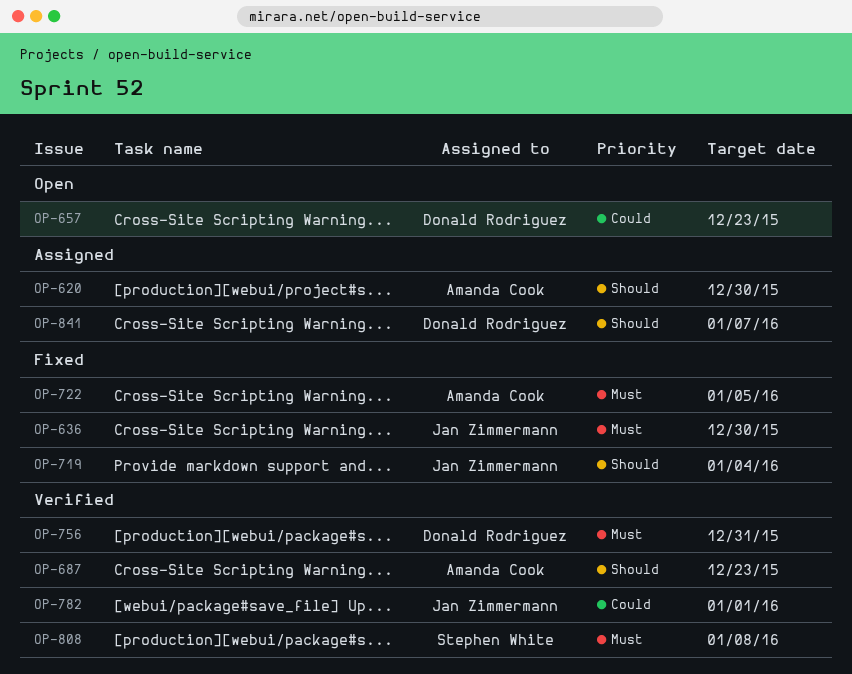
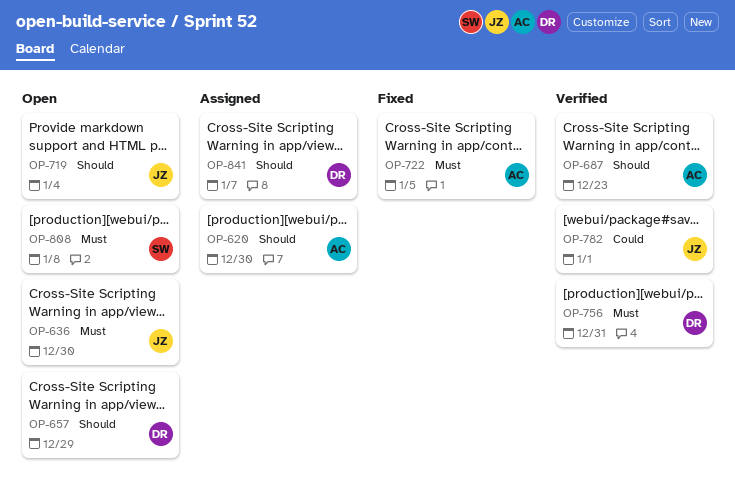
OP-636, status: Fixed -> Open
OP-657, priority: Could -> Should
OP-657, due: Dec 23 -> Dec 29
OP-719, status: Fixed -> Open
OP-808, status: Verified -> Open

